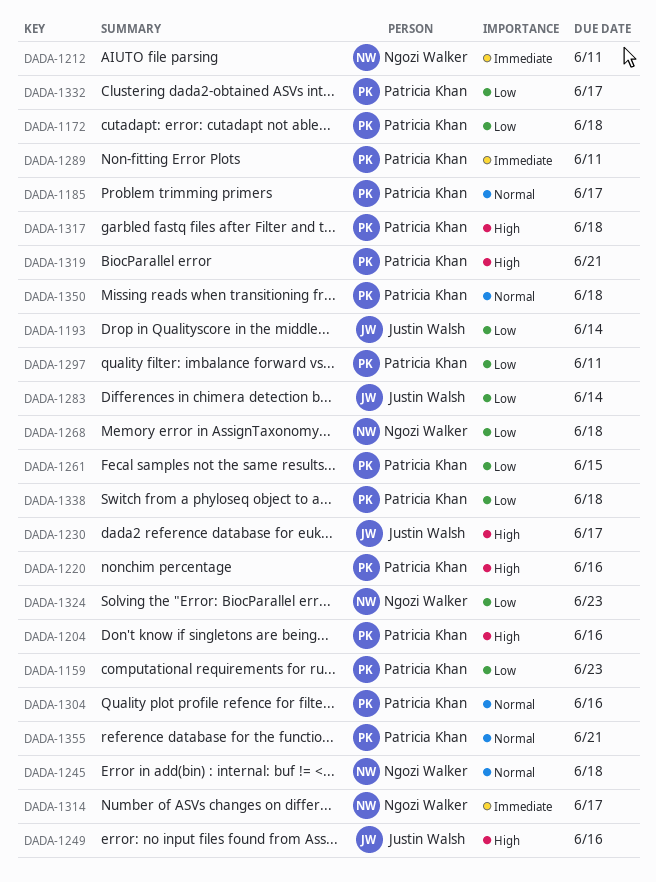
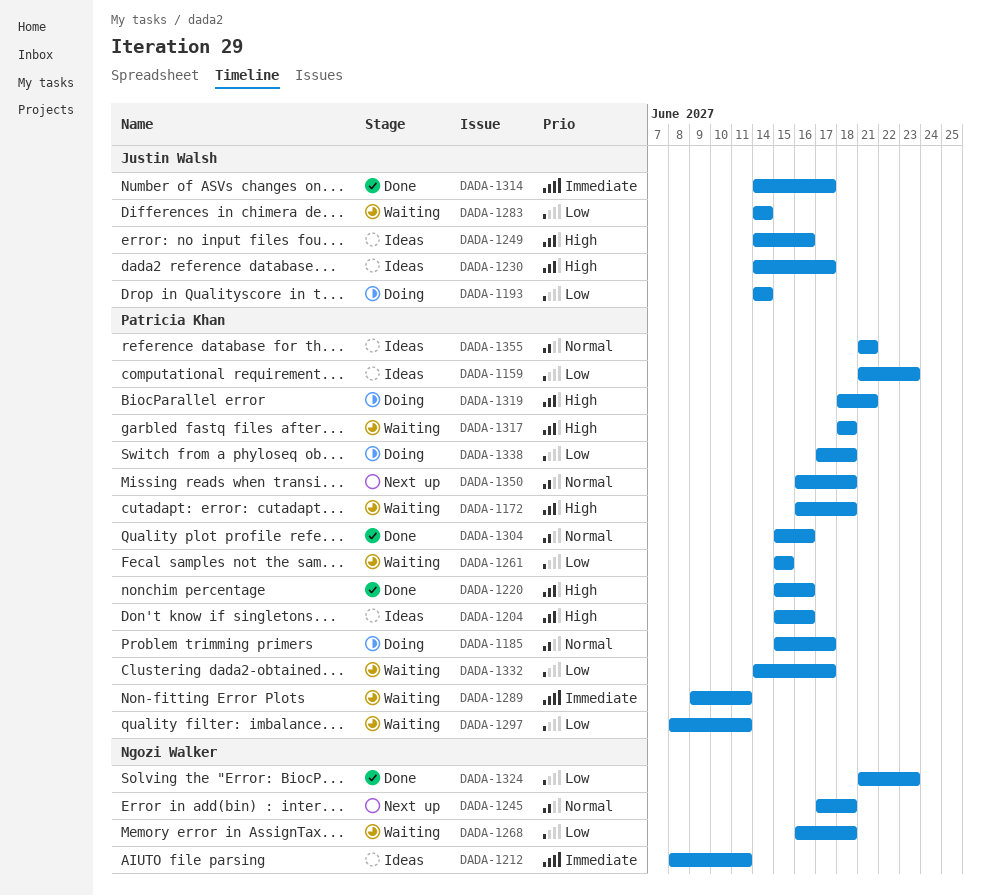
DADA-1172, priority: Low -> High
DADA-1314, owner: Ngozi Walker -> Justin Walsh

